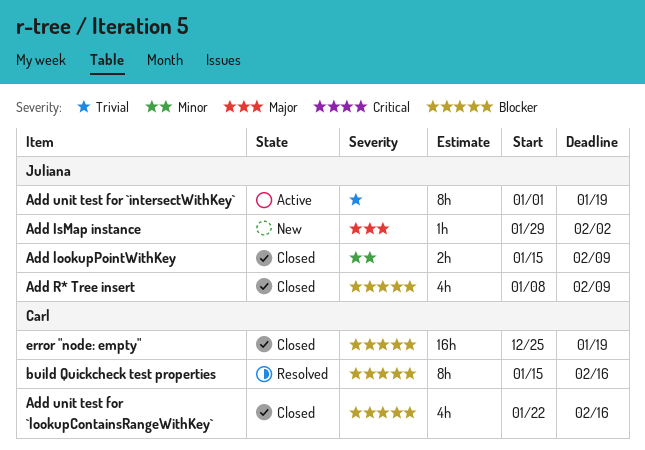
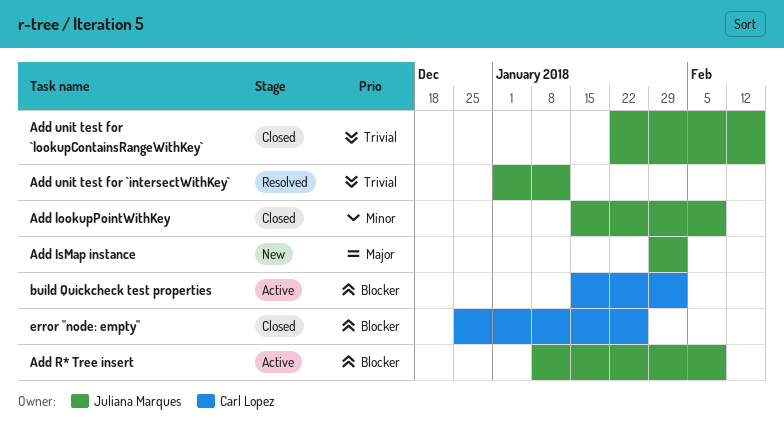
Add R* Tree insert, status: Closed -> Active
Add unit test for `intersectWithKey`, status: Active -> Resolved
Add unit test for `intersectWithKey`, due: Jan 19 -> Jan 12
Add unit test for `lookupContainsRangeWithKey`, owner: Carl Lopez -> Juliana Marques
Add unit test for `lookupContainsRangeWithKey`, priority: Blocker -> Trivial
build Quickcheck test properties, status: Resolved -> Active
build Quickcheck test properties, due: Feb 16 -> Feb 2
error "node: empty", due: Jan 19 -> Jan 26

